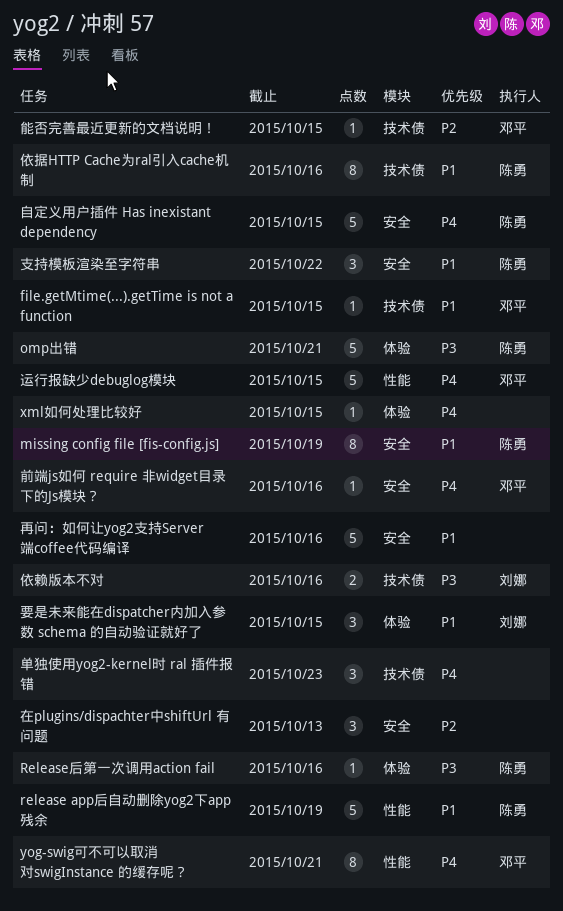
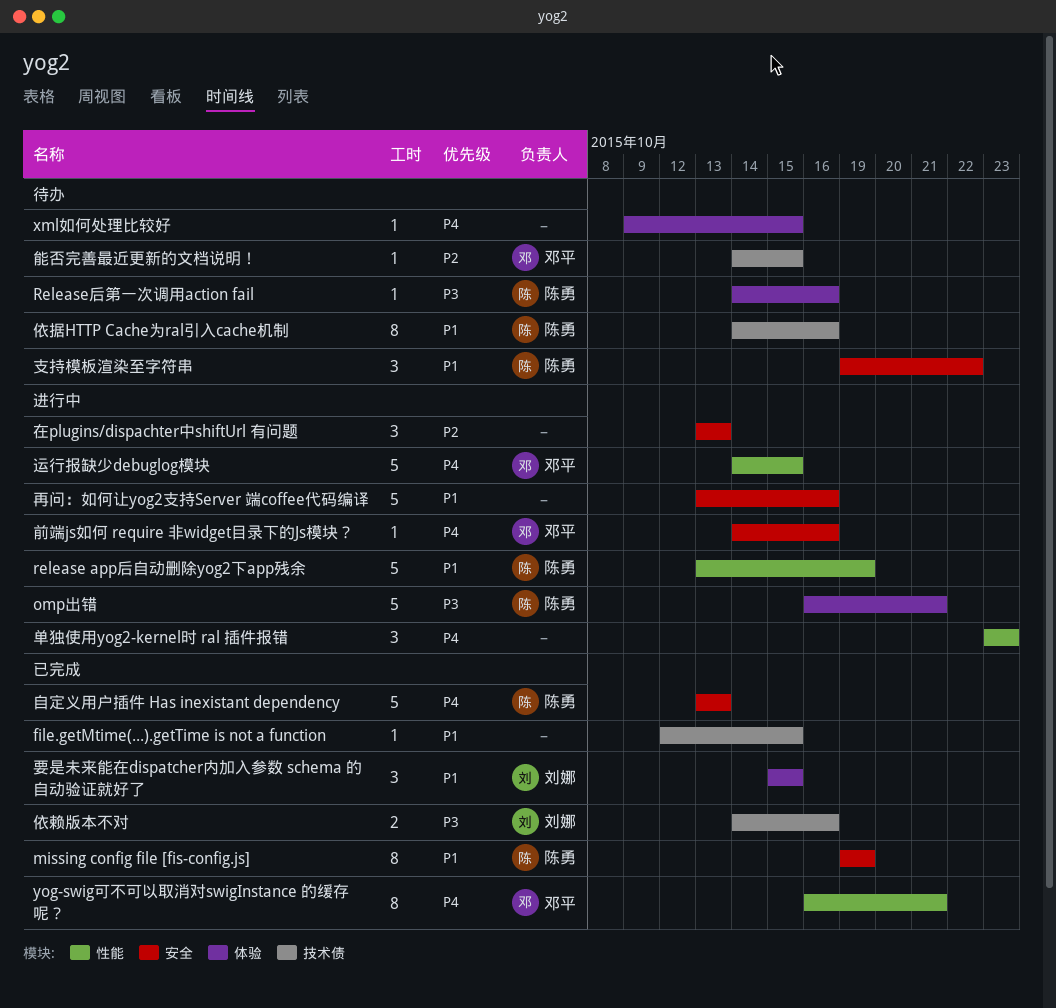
file.getMtime(...).getTime is not a function, owner: 邓平 -> none
单独使用yog2-kernel时 ral 插件报错, label: 技术债 -> 性能
自定义用户插件 Has inexistant dependency, due: Oct 15 -> Oct 13

